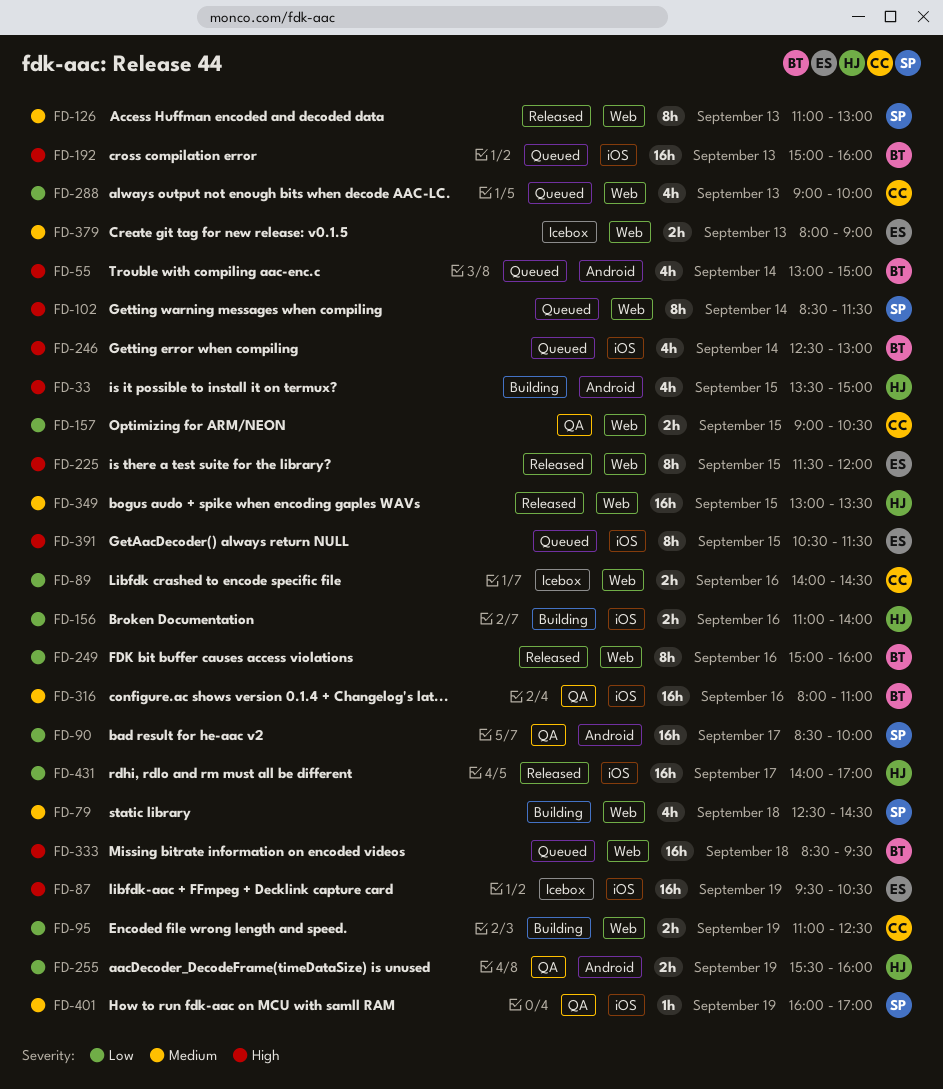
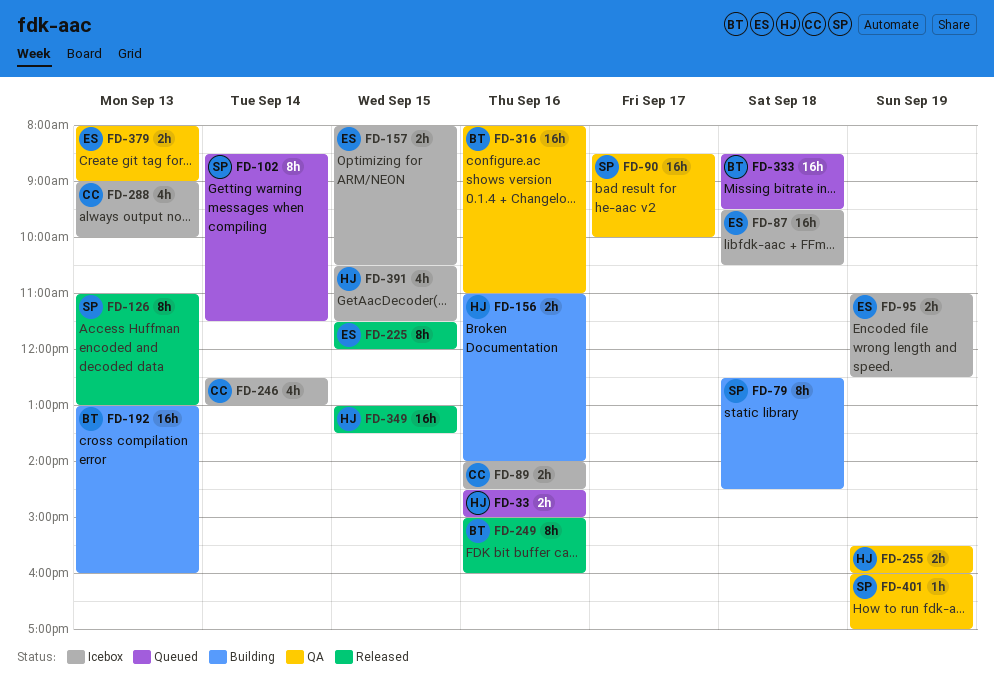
FD-33, status: Building -> Queued
FD-33, estimate: 4h -> 2h
FD-33, day: Sep 15 -> Sep 16
FD-33, begins: 13:30 -> 14:30
FD-55: present -> none
FD-79, estimate: 4h -> 8h
FD-87, day: Sep 19 -> Sep 18
FD-95, status: Building -> Icebox
FD-95, owner: CC -> ES
FD-157, status: QA -> Icebox
FD-157, owner: CC -> ES
FD-157, begins: 09:00 -> 08:00
FD-192, status: Queued -> Building
FD-192, begins: 15:00 -> 13:00
FD-246, status: Queued -> Icebox
FD-246, owner: BT -> CC
FD-288, status: Queued -> Icebox
FD-379, status: Icebox -> QA
FD-391, status: Queued -> Icebox
FD-391, owner: ES -> HJ
FD-391, estimate: 8h -> 4h
FD-431: present -> none

